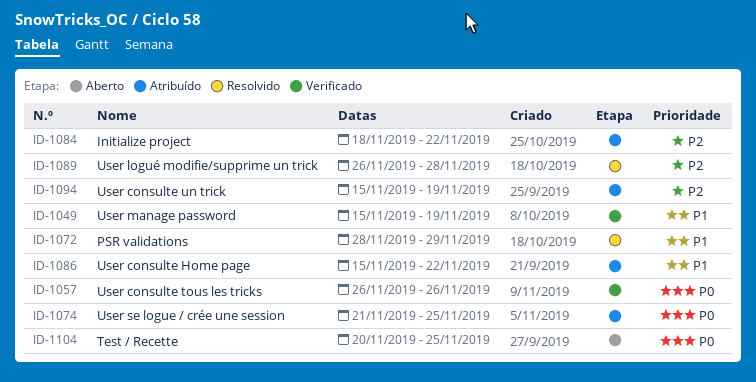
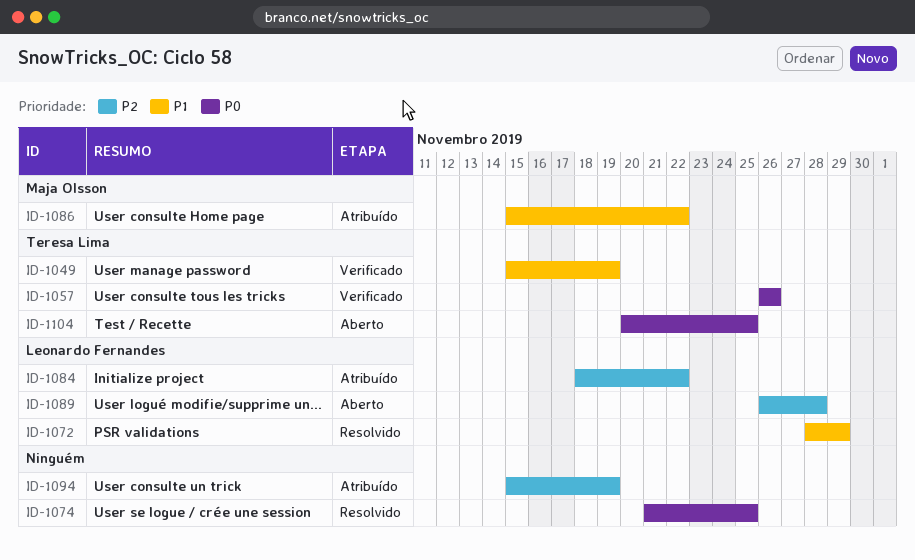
ID-1074, status: Atribuído -> Resolvido
ID-1089, status: Resolvido -> Aberto

